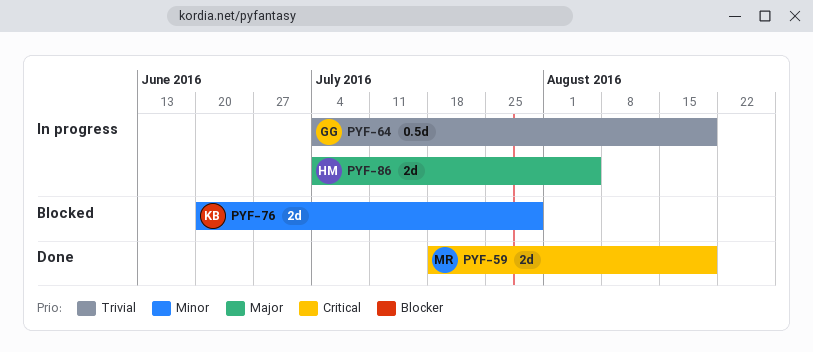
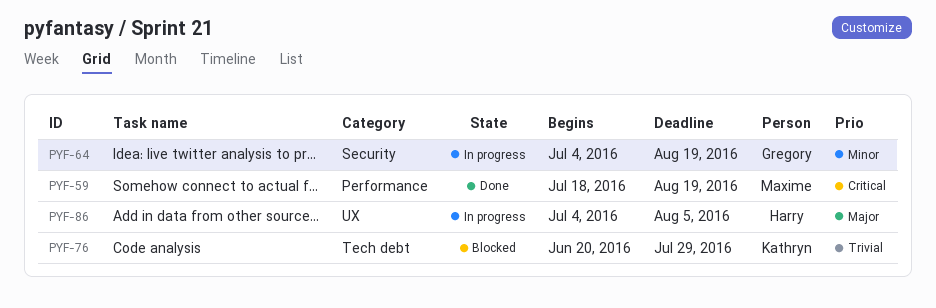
PYF-64, priority: Trivial -> Minor
PYF-76, priority: Minor -> Trivial

